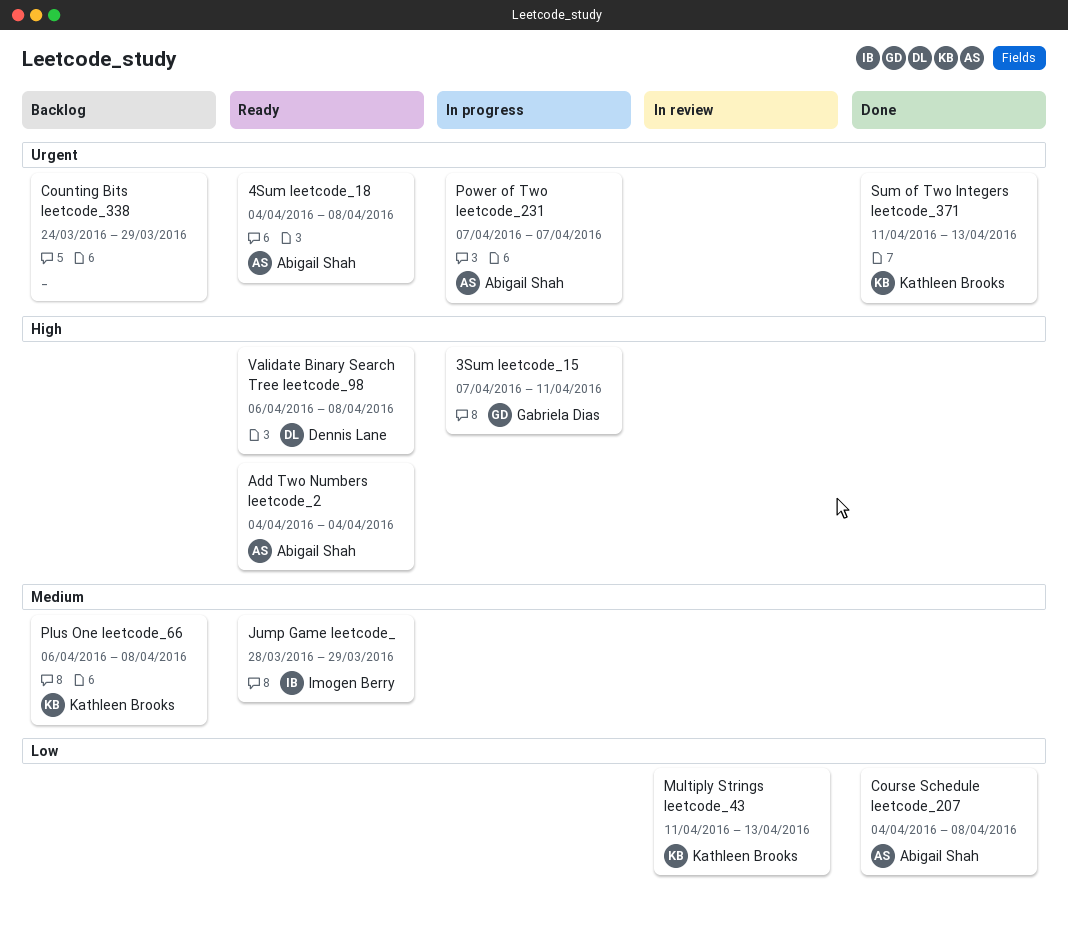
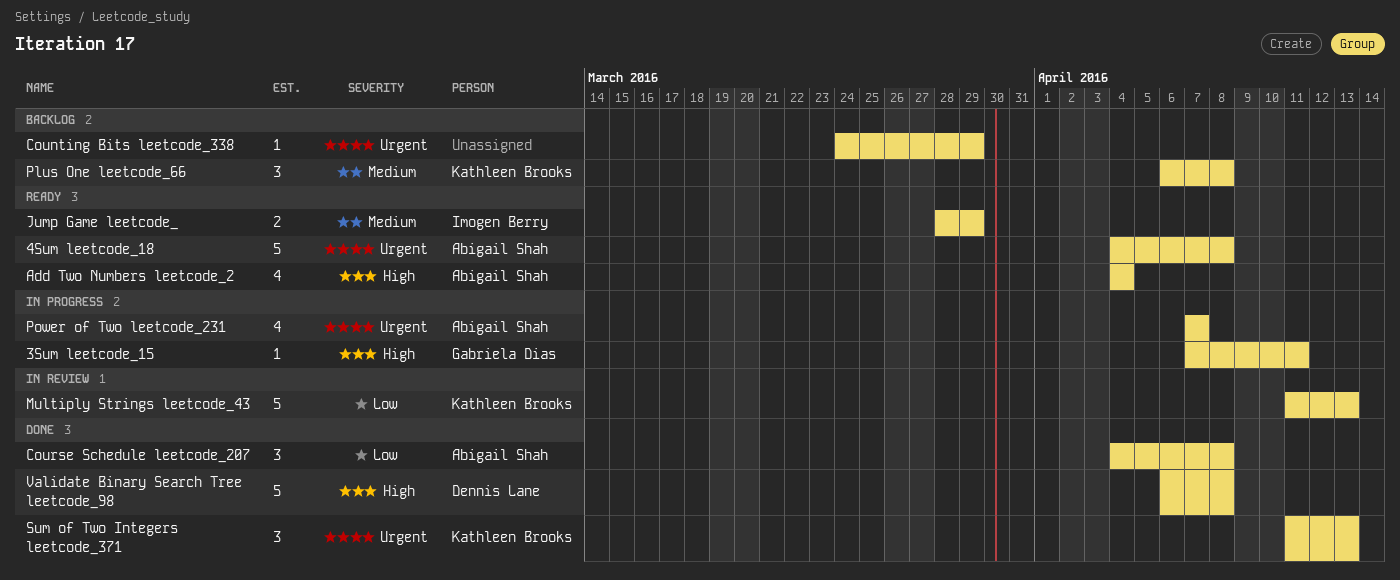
Validate Binary Search Tree leetcode_98, status: Ready -> Done

